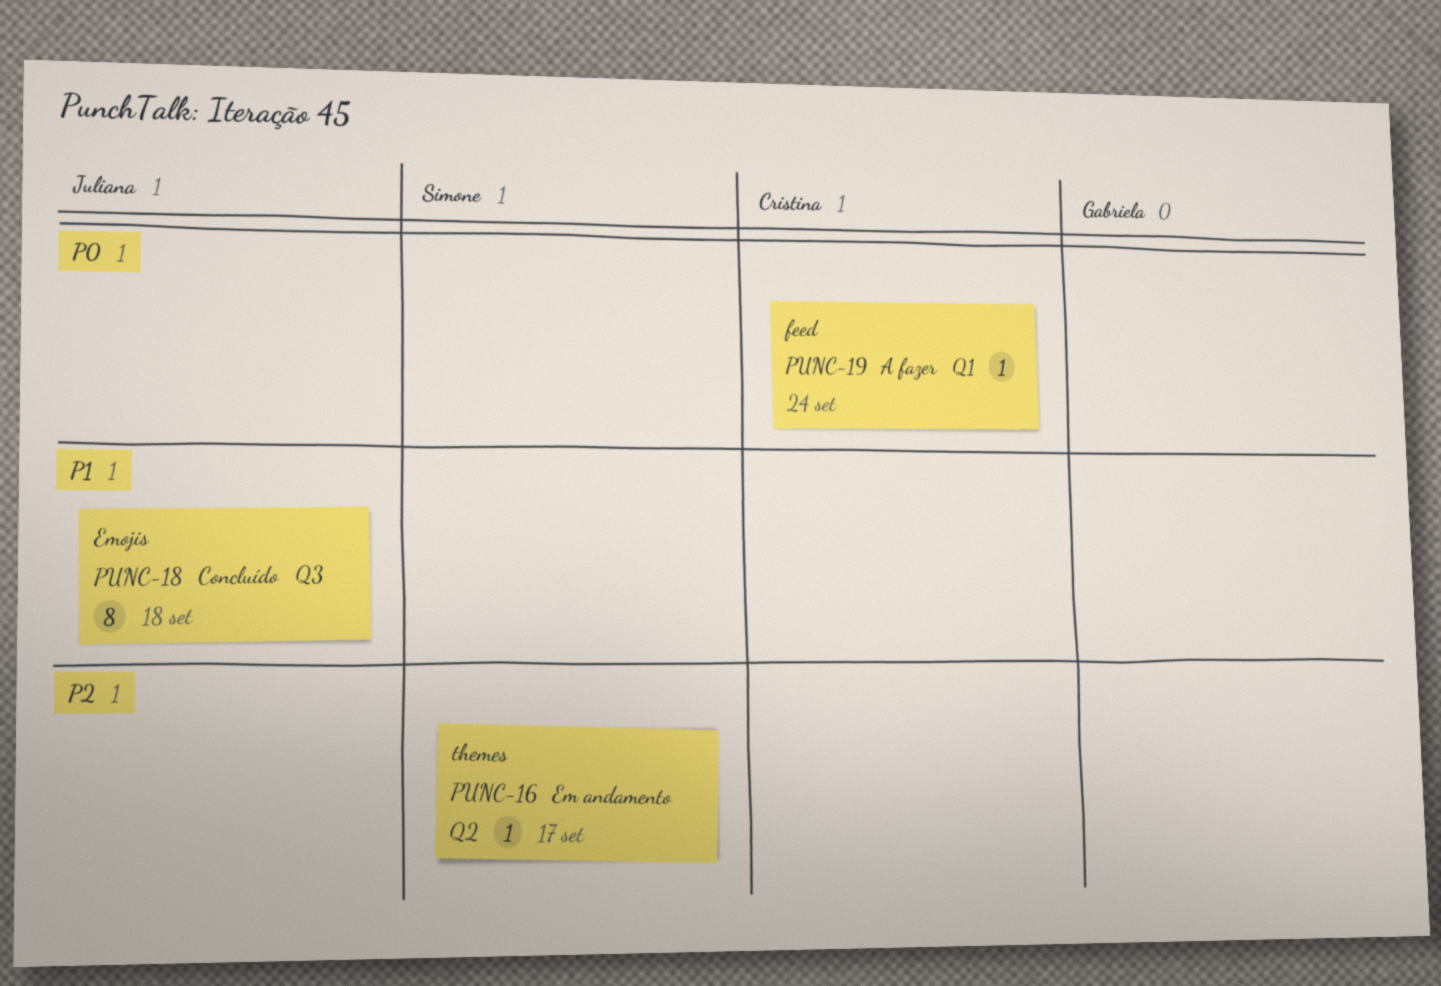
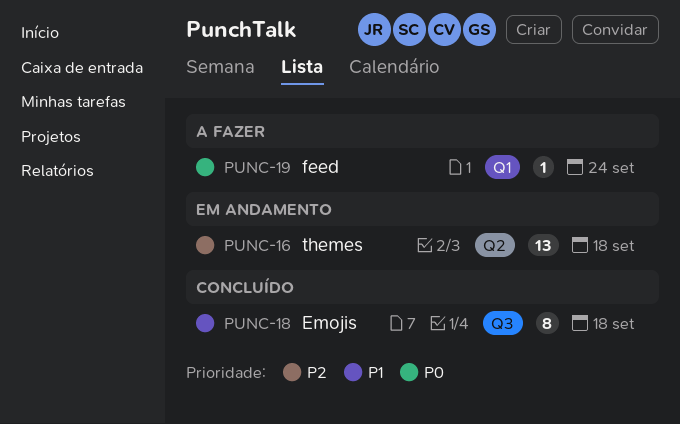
PUNC-16, estimate: 1 -> 13
PUNC-16, due: Sep 17 -> Sep 18

